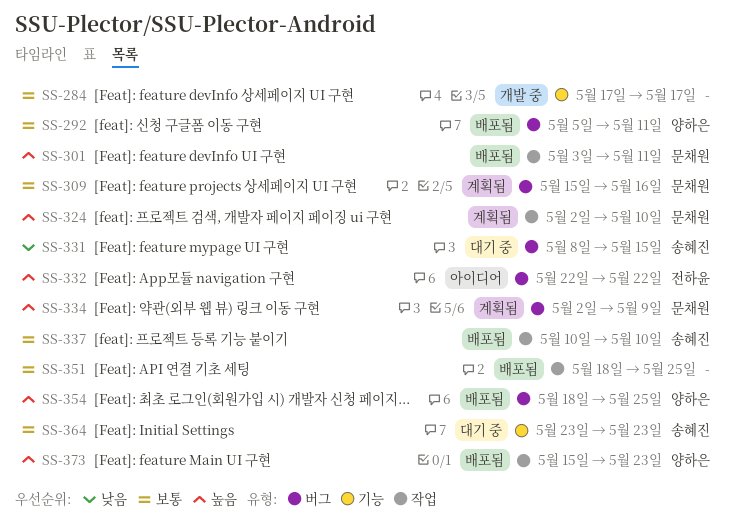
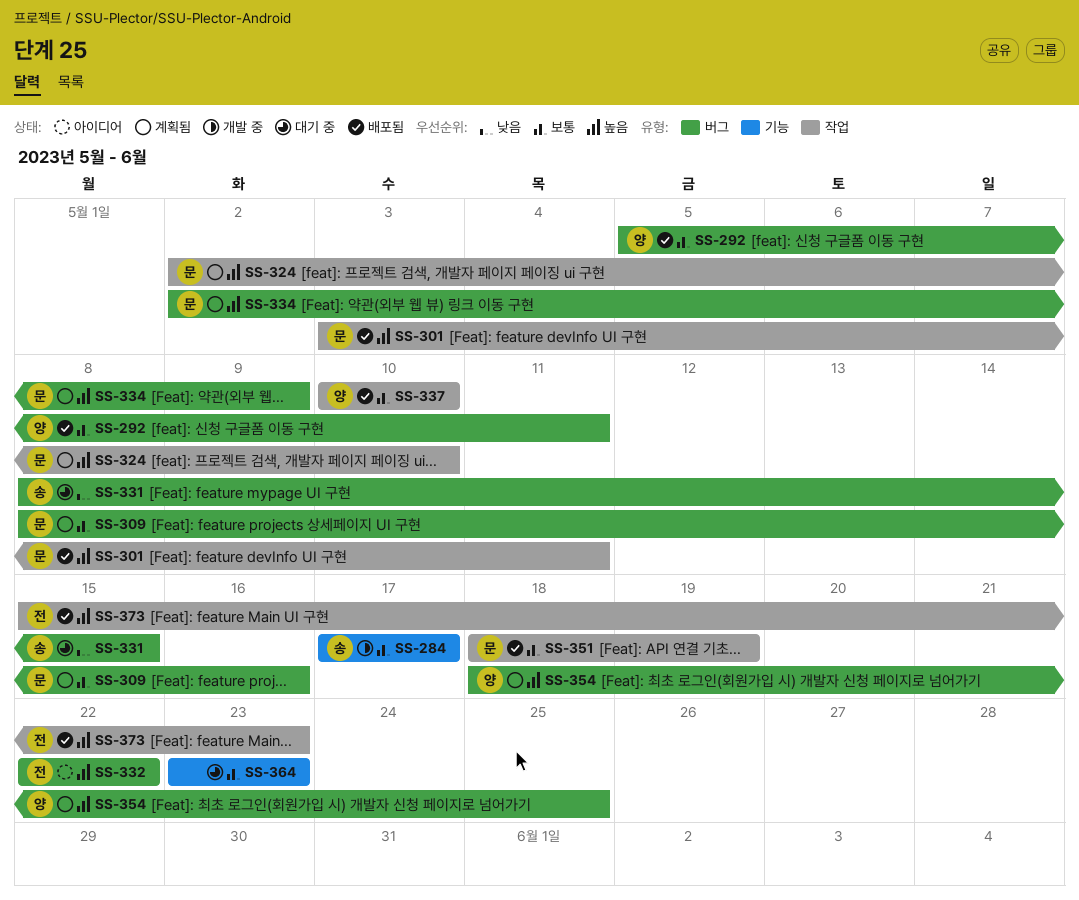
SS-284, owner: none -> 송혜진
SS-309, start: May 15 -> May 8
SS-337, owner: 송혜진 -> 양하은
SS-351, owner: none -> 문채원
SS-351, due: May 25 -> May 19
SS-354, status: 배포됨 -> 계획됨
SS-364, owner: 송혜진 -> none
SS-373, owner: 양하은 -> 전하윤

